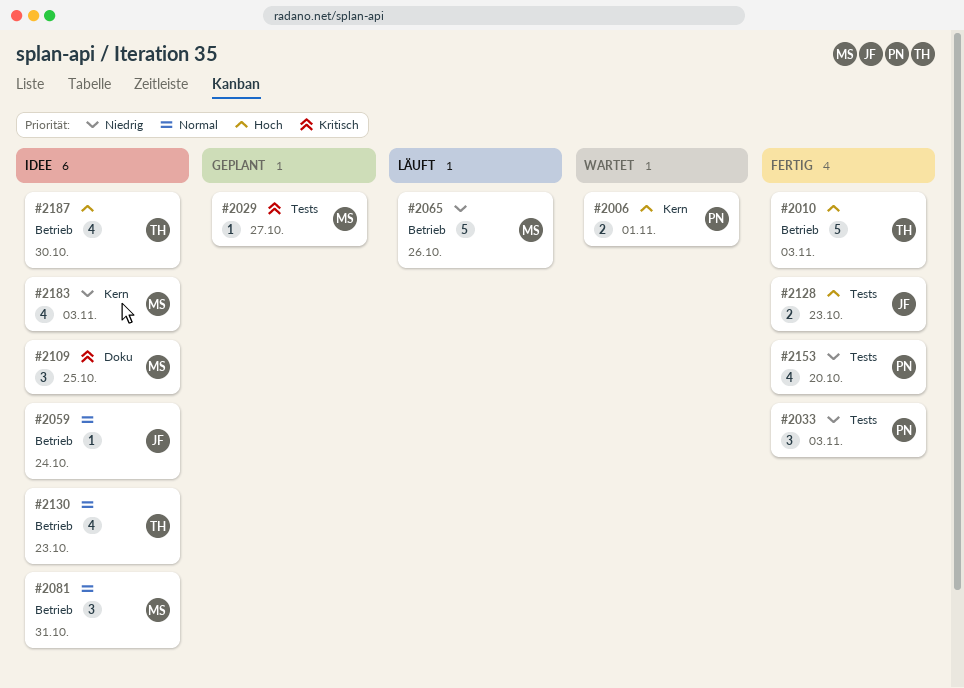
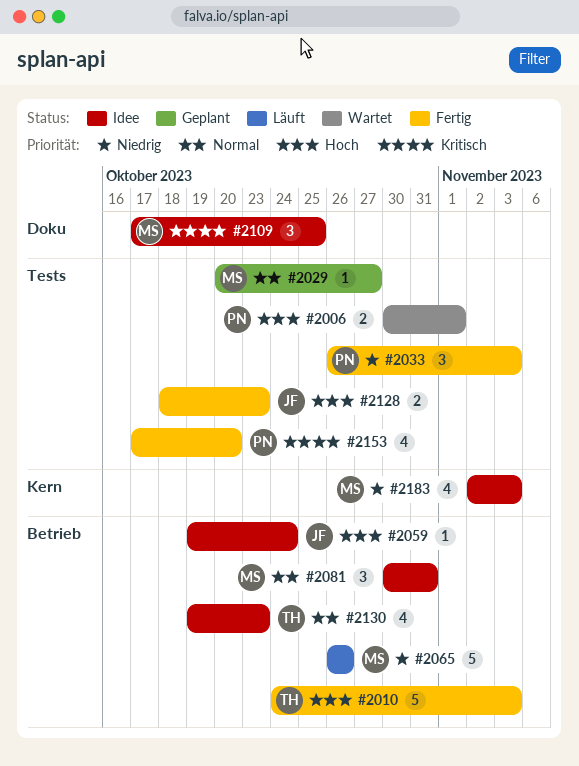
#2006, label: Kern -> Tests
#2029, priority: Kritisch -> Normal
#2059, priority: Normal -> Hoch
#2153, priority: Niedrig -> Kritisch
#2187: present -> none

